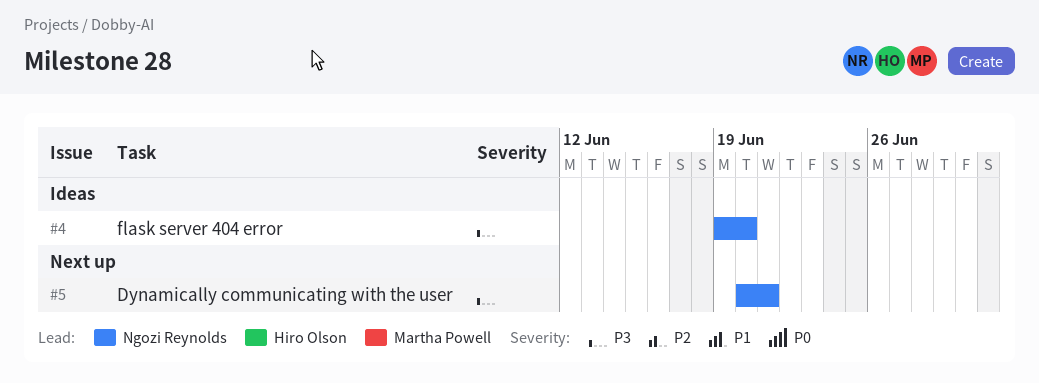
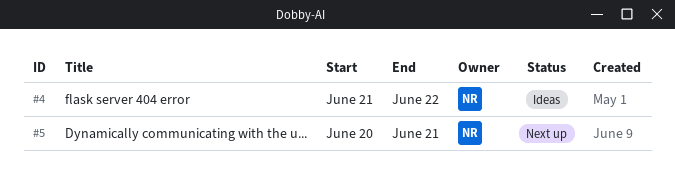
#4, start: Jun 19 -> Jun 21
#4, due: Jun 20 -> Jun 22

